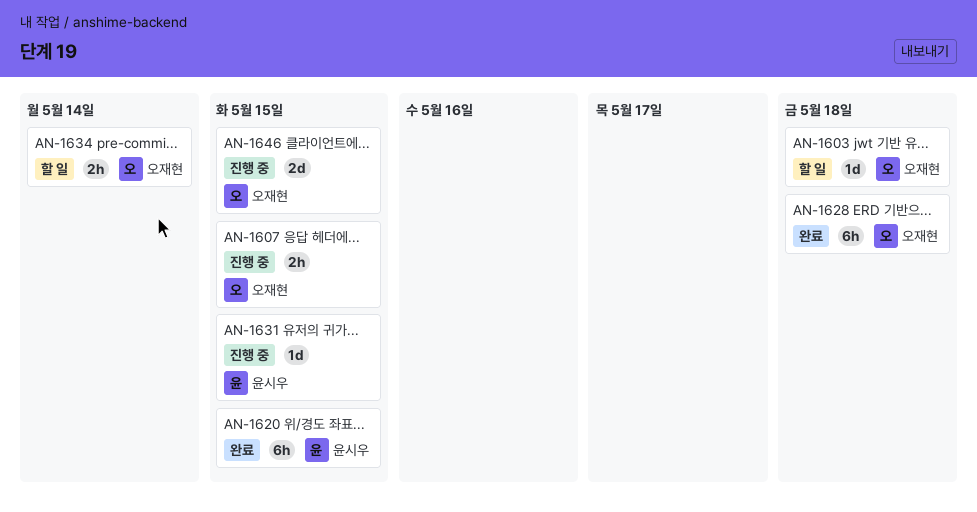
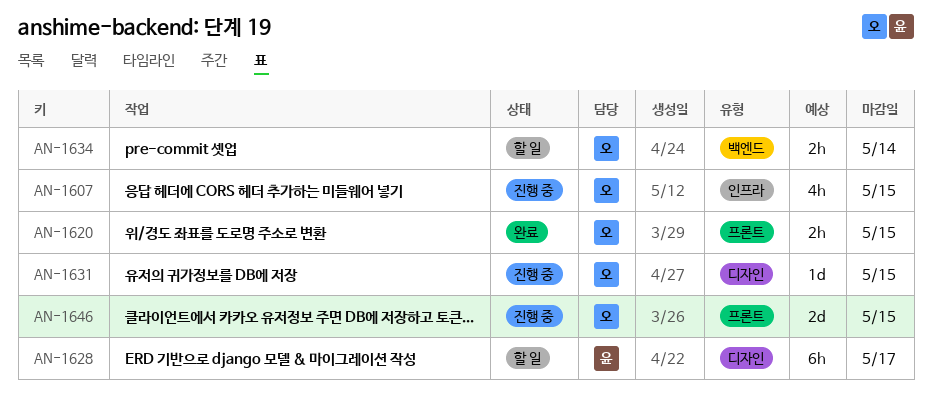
AN-1603: present -> none
AN-1607, estimate: 2h -> 4h
AN-1620, owner: 윤시우 -> 오재현
AN-1620, estimate: 6h -> 2h
AN-1628, status: 완료 -> 할 일
AN-1628, owner: 오재현 -> 윤시우
AN-1628, due: May 18 -> May 17
AN-1631, owner: 윤시우 -> 오재현

